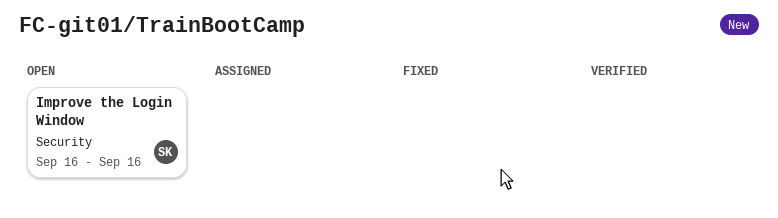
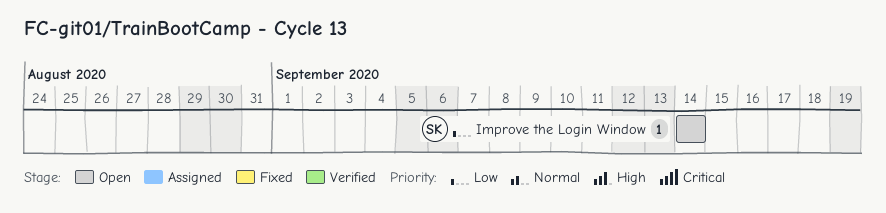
Improve the Login Window, start: Sep 16 -> Sep 14
Improve the Login Window, due: Sep 16 -> Sep 14

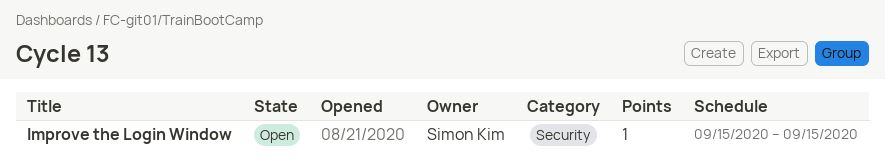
Improve the Login Window, start: Sep 14 -> Sep 15
Improve the Login Window, due: Sep 14 -> Sep 15

